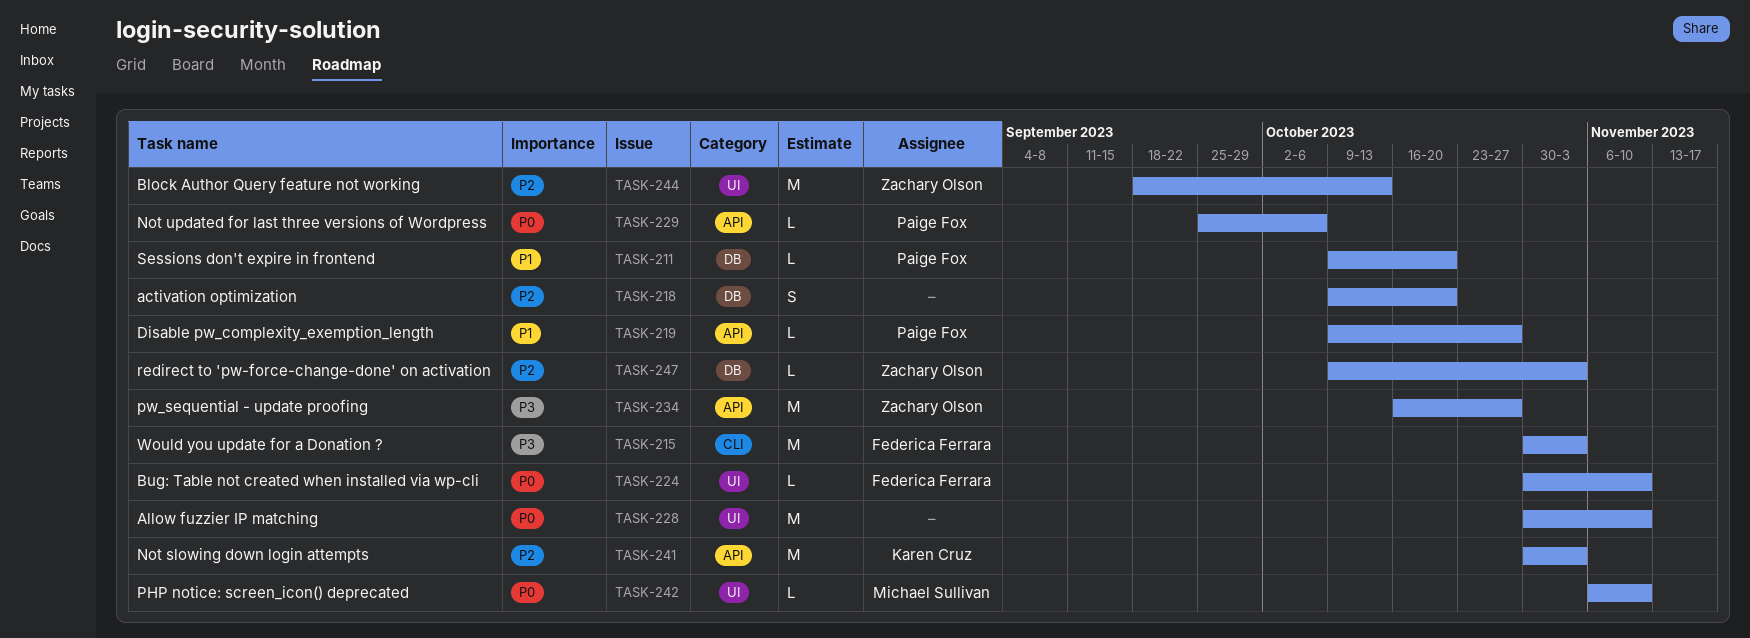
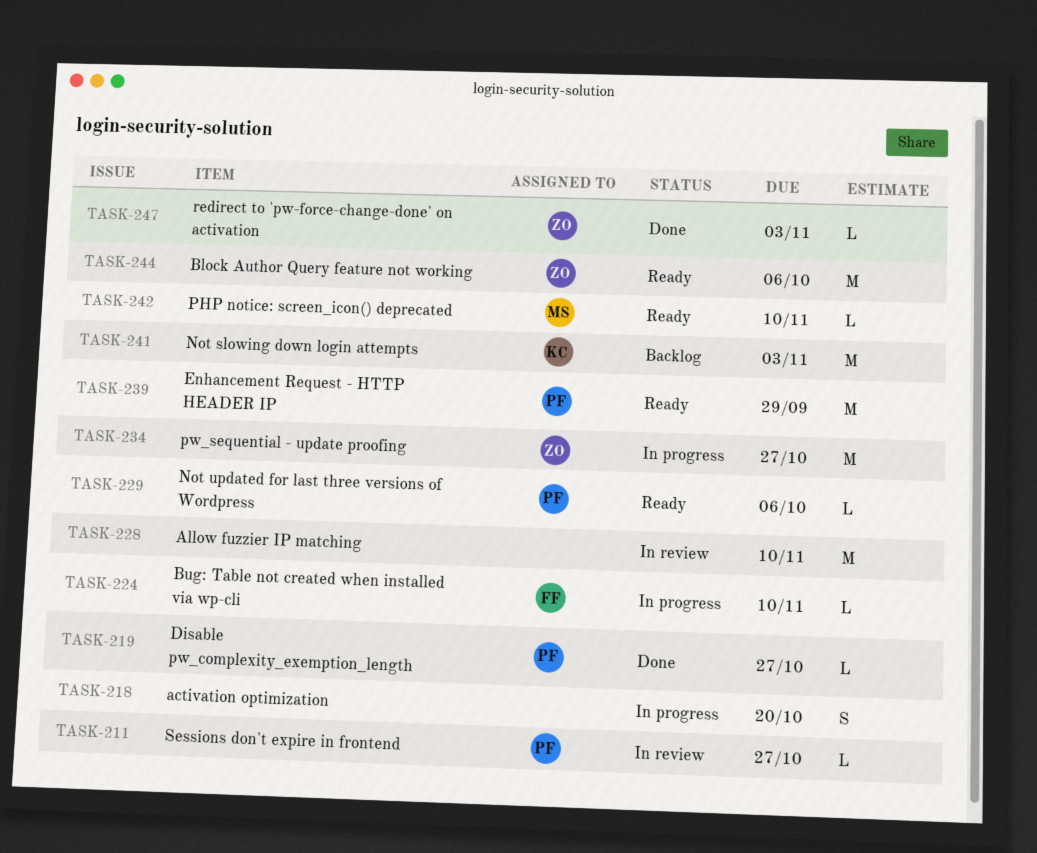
TASK-211, due: Oct 20 -> Oct 27
TASK-215: present -> none
TASK-239: none -> present
TASK-244, due: Oct 13 -> Oct 6

